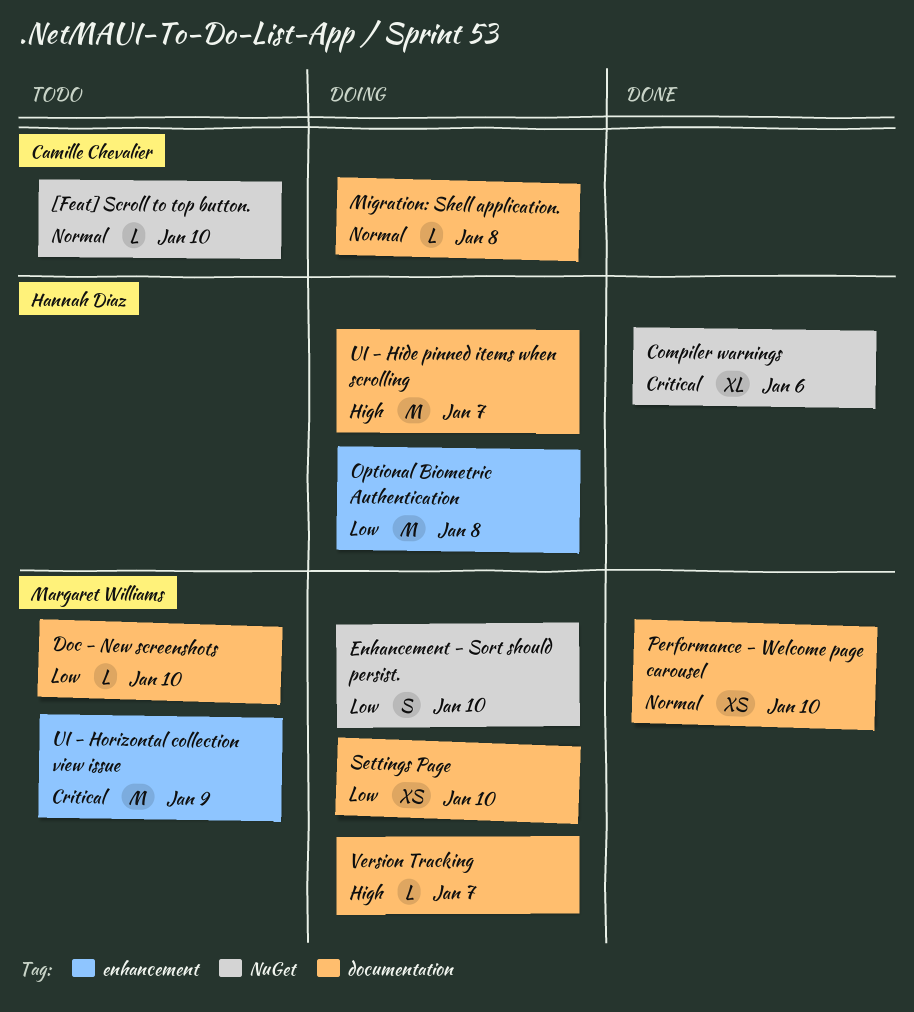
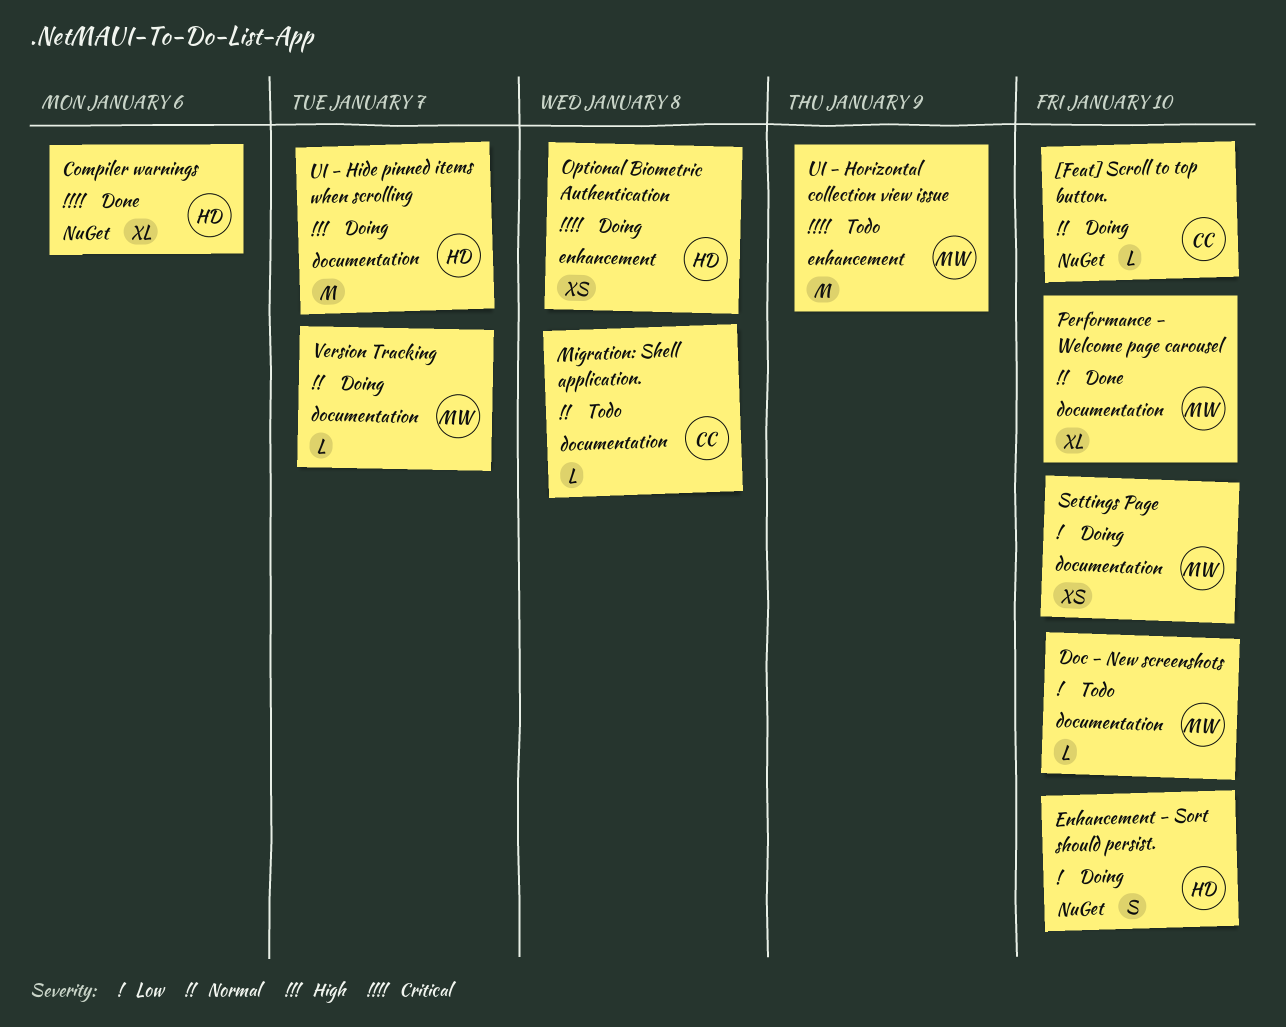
[Feat] Scroll to top button., status: Todo -> Doing
Enhancement - Sort should persist., owner: Margaret Williams -> Hannah Diaz
Migration: Shell application., status: Doing -> Todo
Optional Biometric Authentication, priority: Low -> Critical
Optional Biometric Authentication, estimate: M -> XS
Performance - Welcome page carousel, estimate: XS -> XL
Version Tracking, priority: High -> Normal

